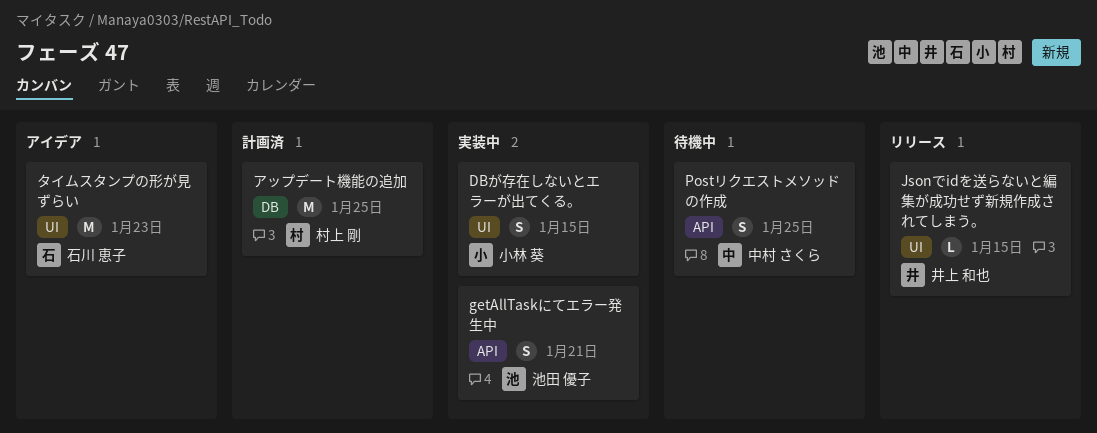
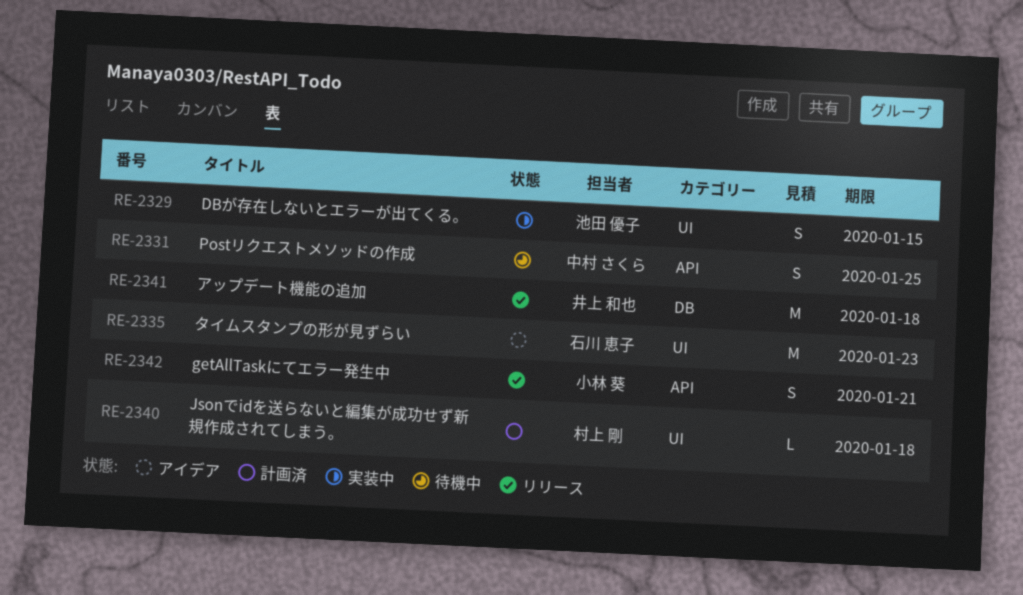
DBが存在しないとエラーが出てくる。, owner: 小林 葵 -> 池田 優子
getAllTaskにてエラー発生中, status: 実装中 -> リリース
getAllTaskにてエラー発生中, owner: 池田 優子 -> 小林 葵
Jsonでidを送らないと編集が成功せず新規作成されてしまう。, status: リリース -> 計画済
Jsonでidを送らないと編集が成功せず新規作成されてしまう。, owner: 井上 和也 -> 村上 剛
Jsonでidを送らないと編集が成功せず新規作成されてしまう。, due: Jan 15 -> Jan 18
アップデート機能の追加, status: 計画済 -> リリース
アップデート機能の追加, owner: 村上 剛 -> 井上 和也
アップデート機能の追加, due: Jan 25 -> Jan 18

